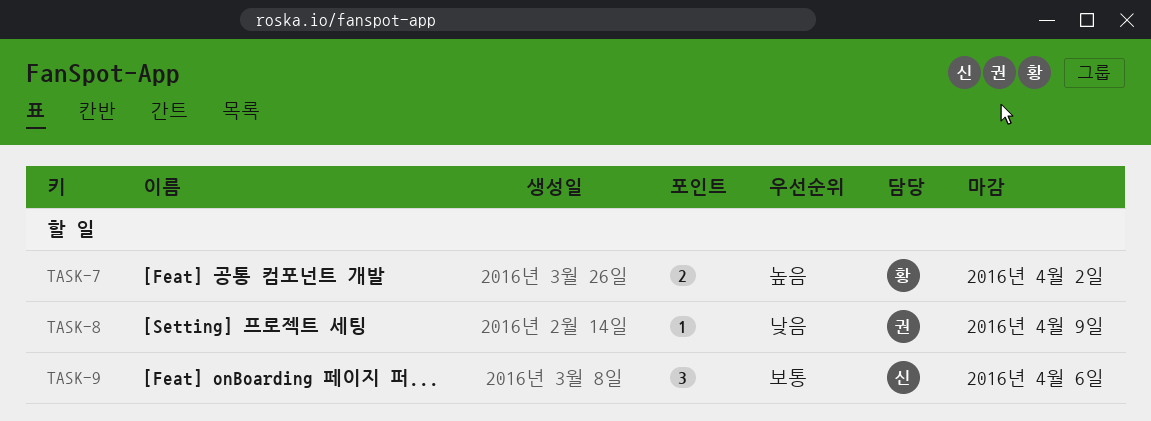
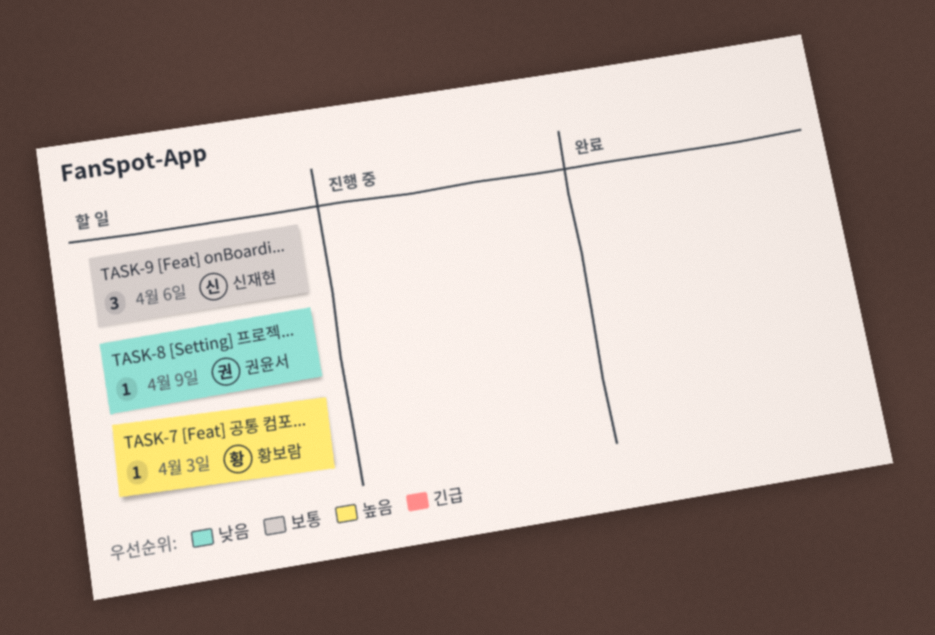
TASK-7, estimate: 2 -> 1
TASK-7, due: Apr 2 -> Apr 3

